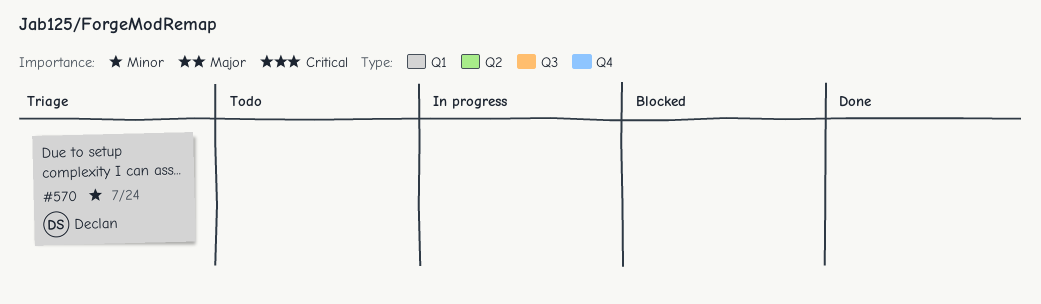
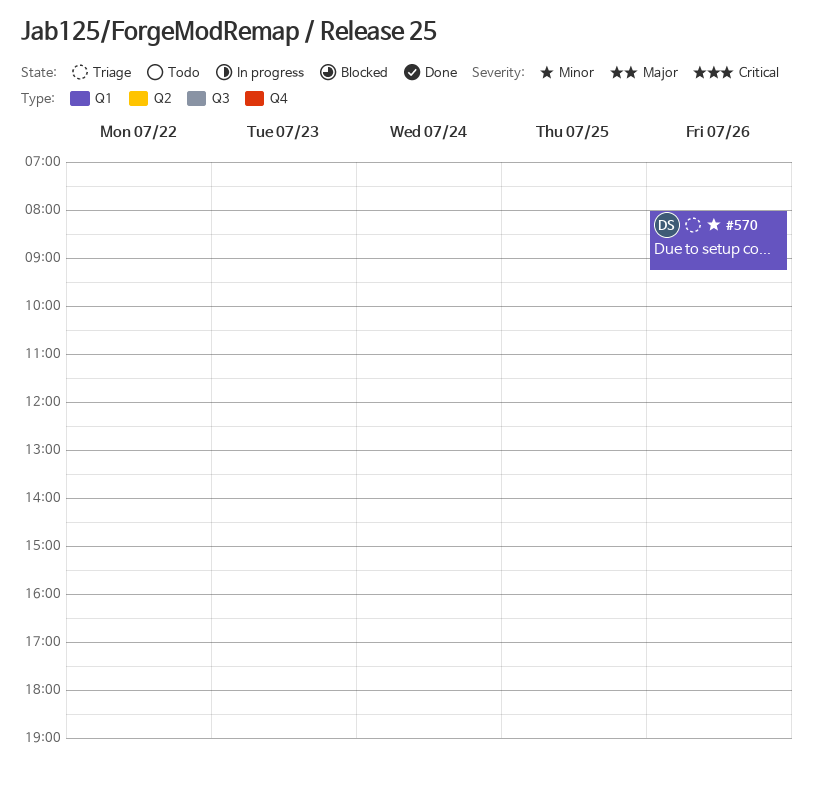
#570, day: Jul 24 -> Jul 26

